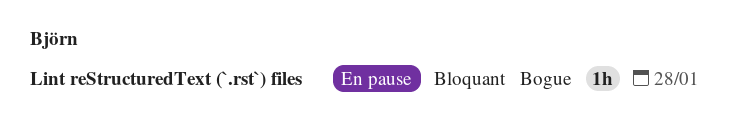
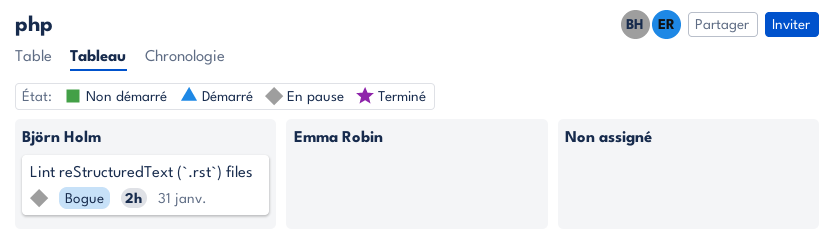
Lint reStructuredText (`.rst`) files, estimate: 1h -> 2h
Lint reStructuredText (`.rst`) files, due: Jan 28 -> Jan 31

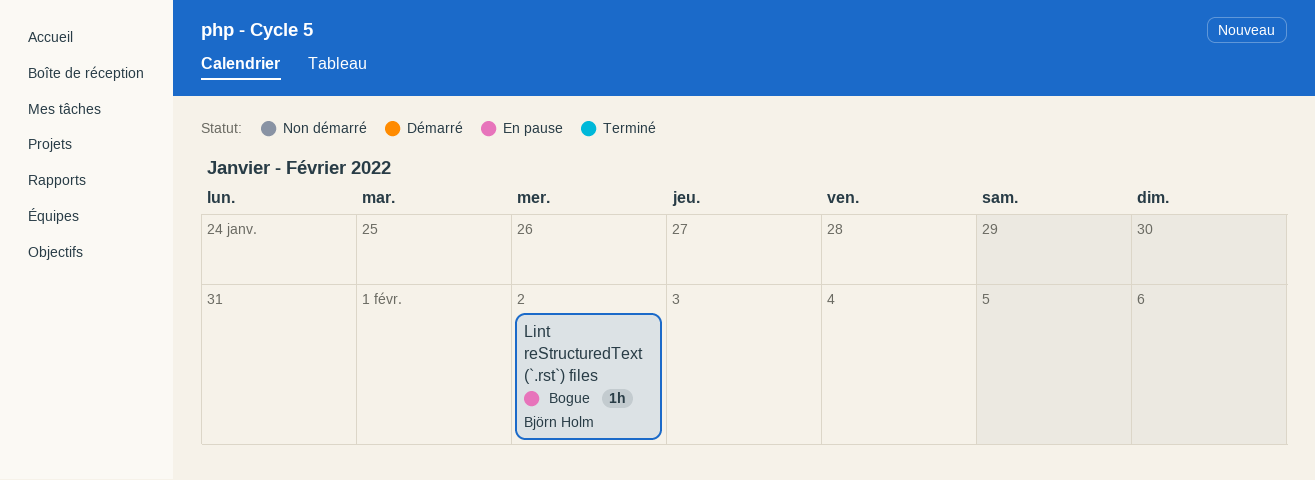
Lint reStructuredText (`.rst`) files, estimate: 2h -> 1h
Lint reStructuredText (`.rst`) files, due: Jan 31 -> Feb 2

